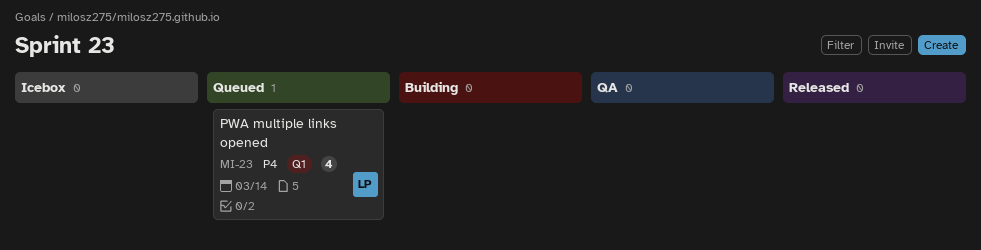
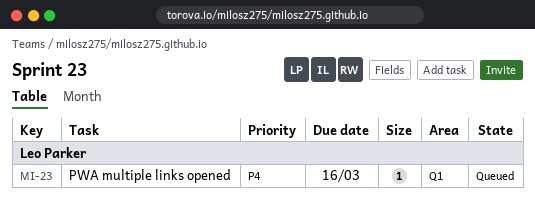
MI-23, estimate: 4 -> 1
MI-23, due: Mar 14 -> Mar 16

